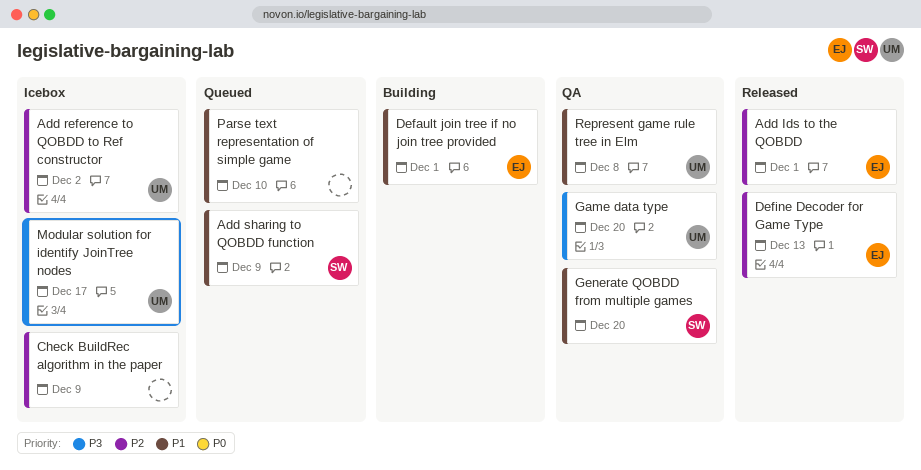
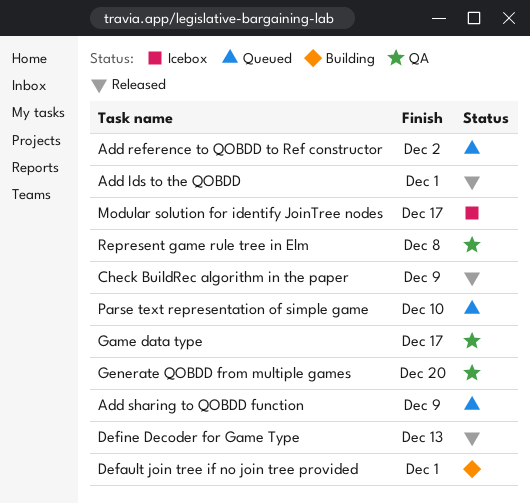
Add reference to QOBDD to Ref constructor, status: Icebox -> Queued
Check BuildRec algorithm in the paper, status: Icebox -> Released
Game data type, due: Dec 20 -> Dec 17

